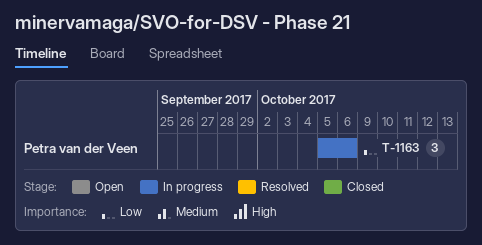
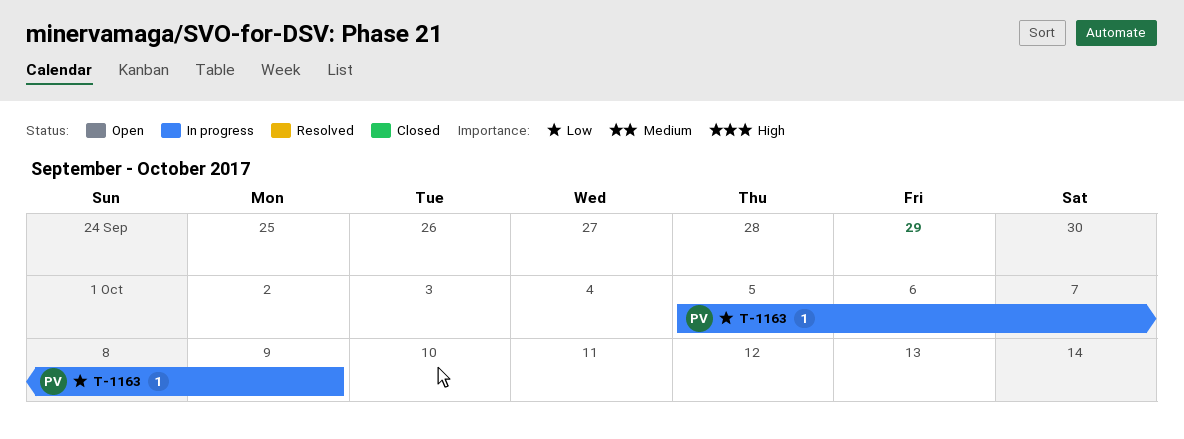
T-1163, estimate: 3 -> 1
T-1163, due: Oct 6 -> Oct 9

